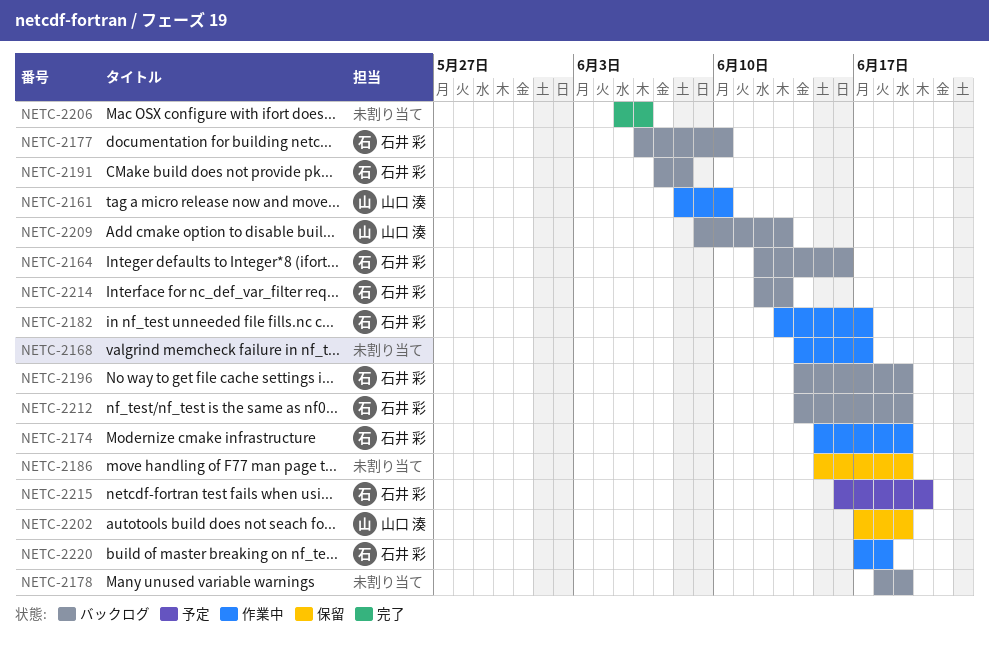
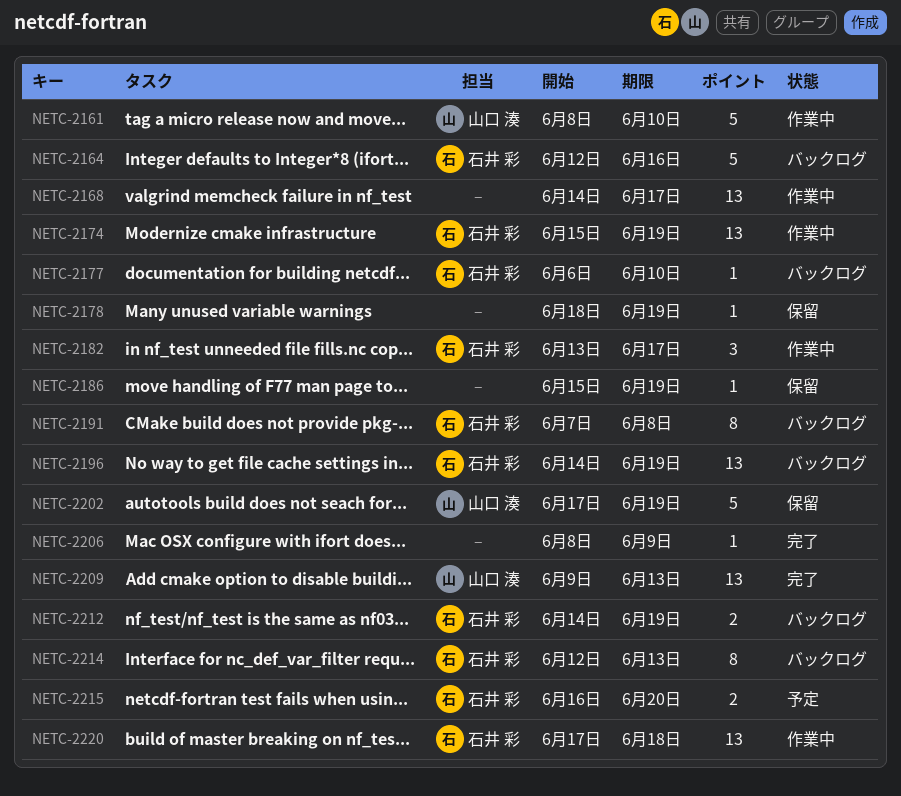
NETC-2178, status: バックログ -> 保留
NETC-2206, start: Jun 5 -> Jun 8
NETC-2206, due: Jun 6 -> Jun 9
NETC-2209, status: バックログ -> 完了

